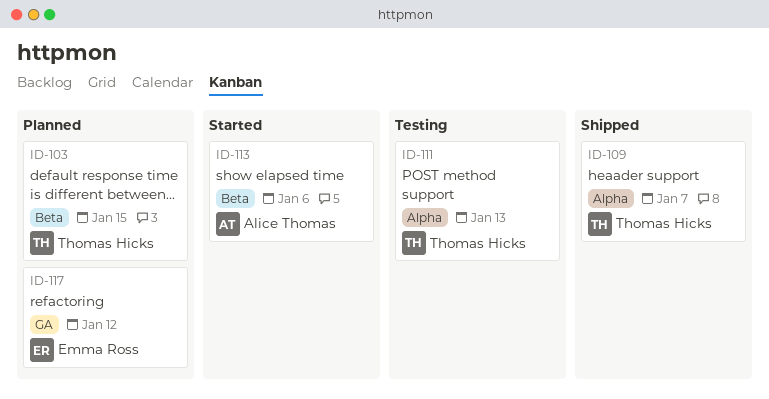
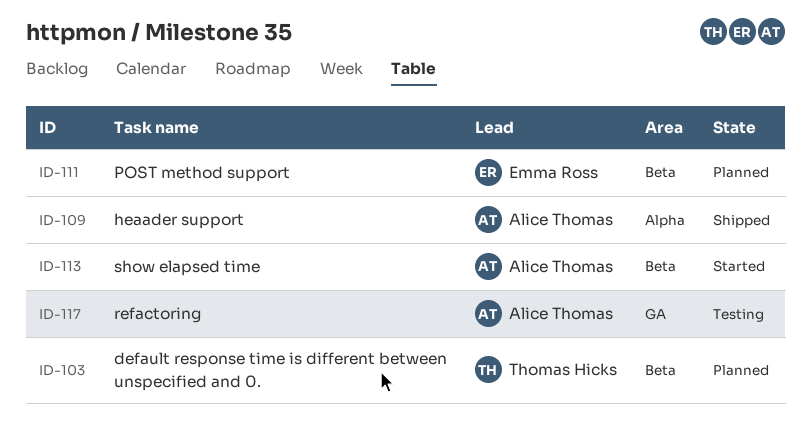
ID-109, owner: Thomas Hicks -> Alice Thomas
ID-111, status: Testing -> Planned
ID-111, owner: Thomas Hicks -> Emma Ross
ID-111, label: Alpha -> Beta
ID-117, status: Planned -> Testing
ID-117, owner: Emma Ross -> Alice Thomas

